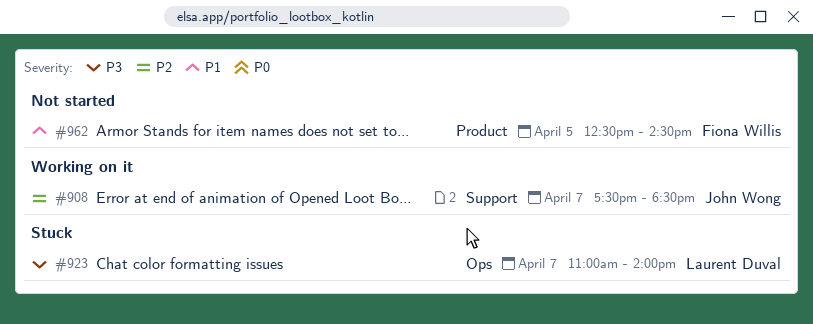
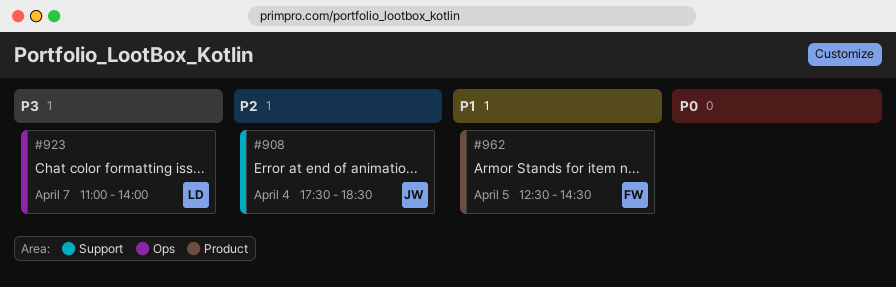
#908, day: Apr 7 -> Apr 4

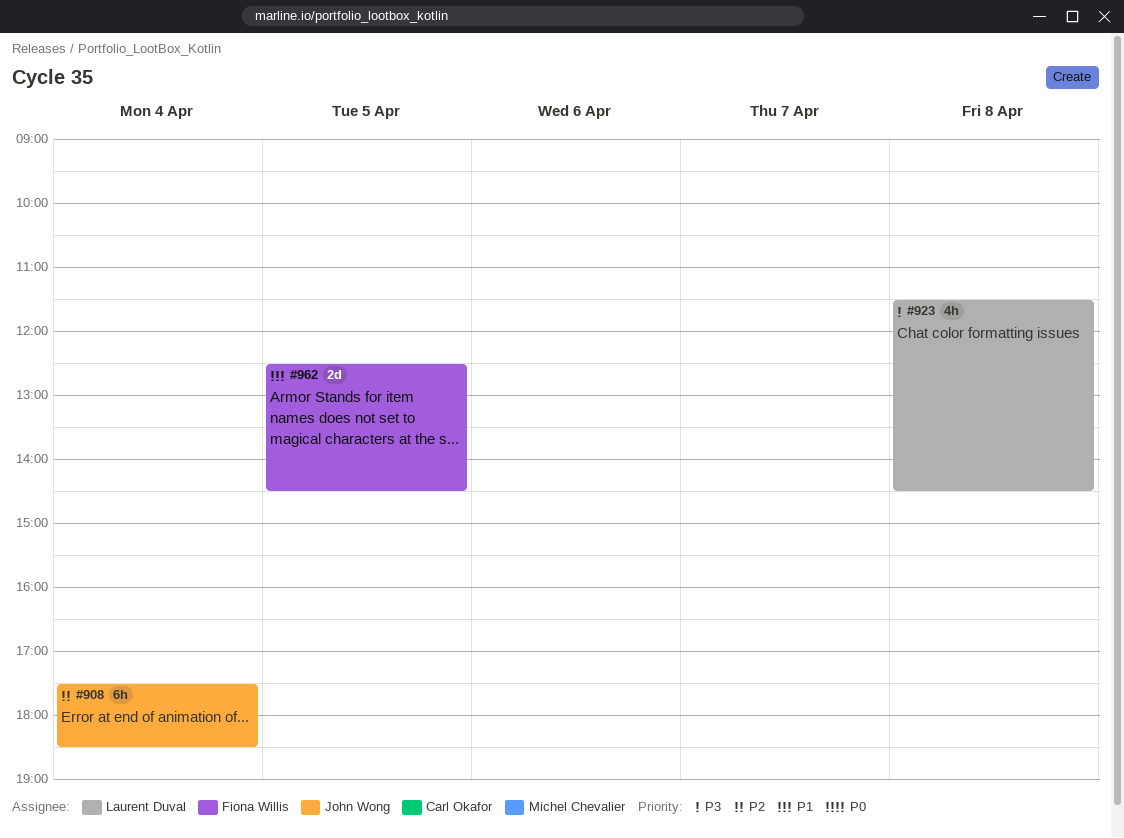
#923, day: Apr 7 -> Apr 8
#923, begins: 11:00 -> 11:30
#923, ends: 14:00 -> 14:30

